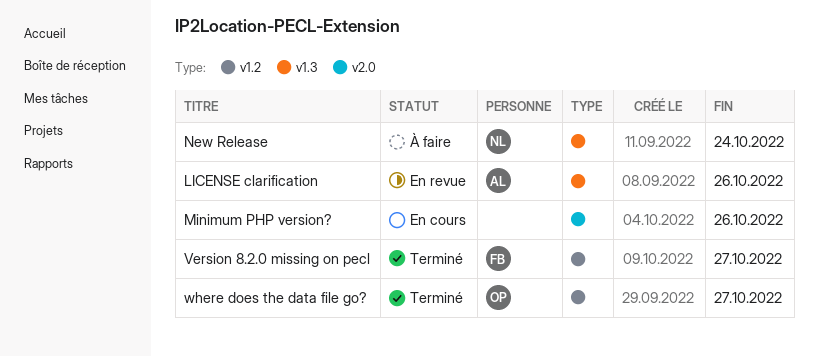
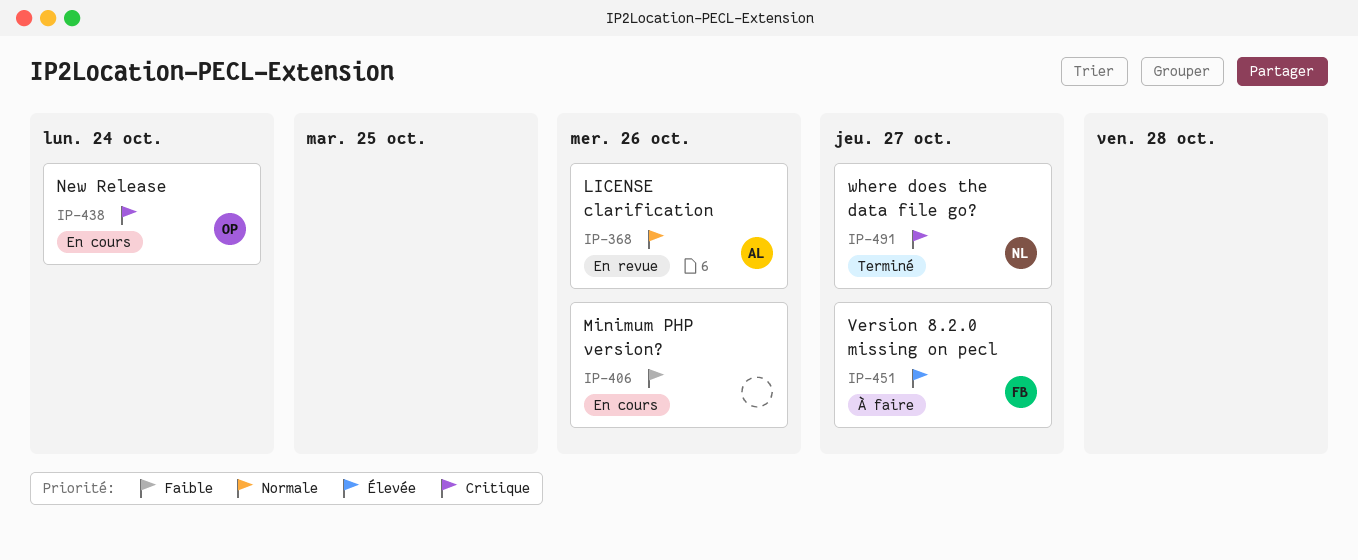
New Release, status: À faire -> En cours
New Release, owner: NL -> OP
Version 8.2.0 missing on pecl, status: Terminé -> À faire
where does the data file go?, owner: OP -> NL

